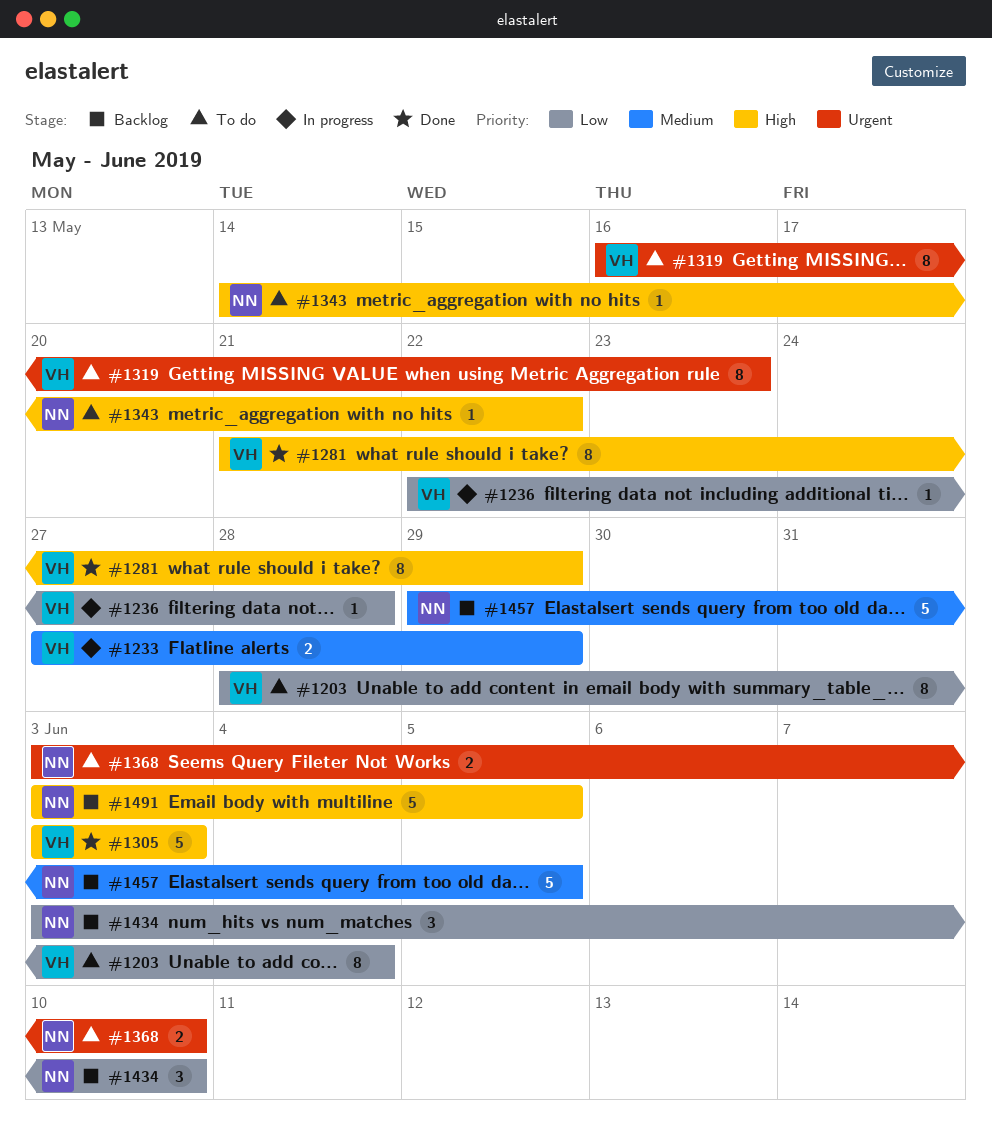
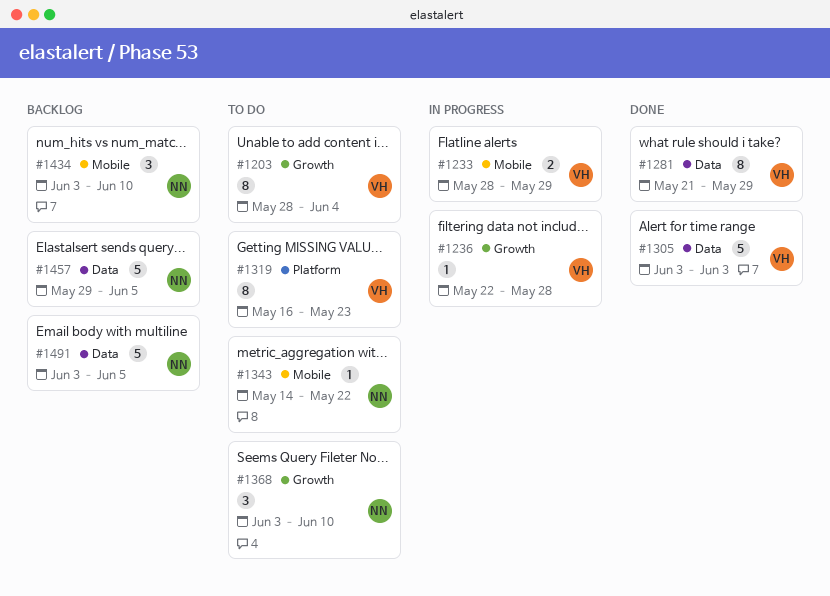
#1233, start: May 27 -> May 28
#1368, estimate: 2 -> 3

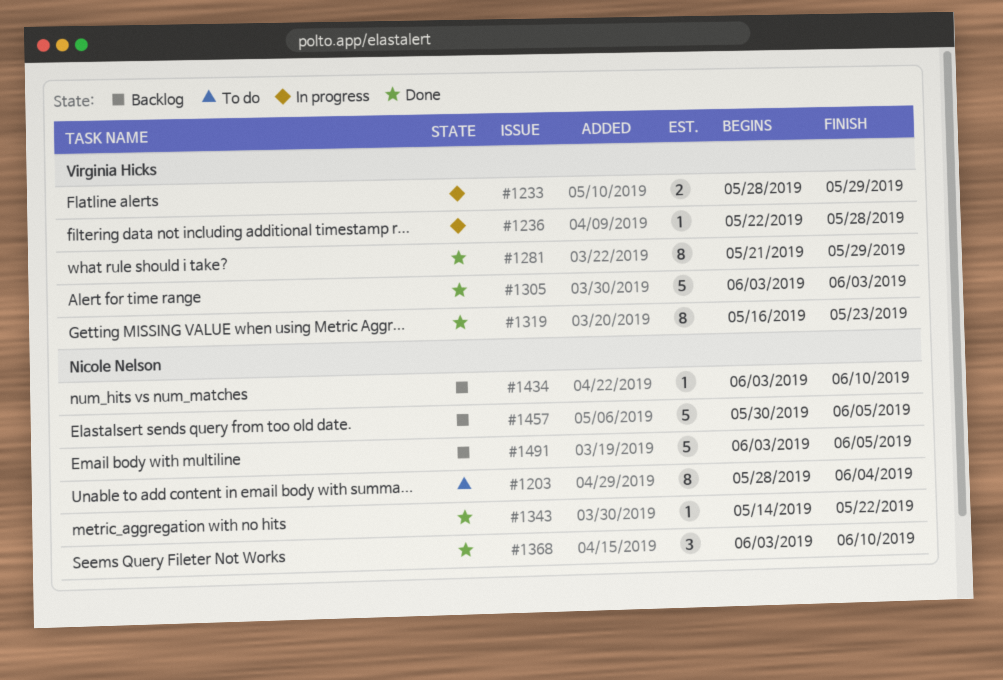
#1203, owner: Virginia Hicks -> Nicole Nelson
#1319, status: To do -> Done
#1343, status: To do -> Done
#1368, status: To do -> Done
#1434, estimate: 3 -> 1
#1457, start: May 29 -> May 30

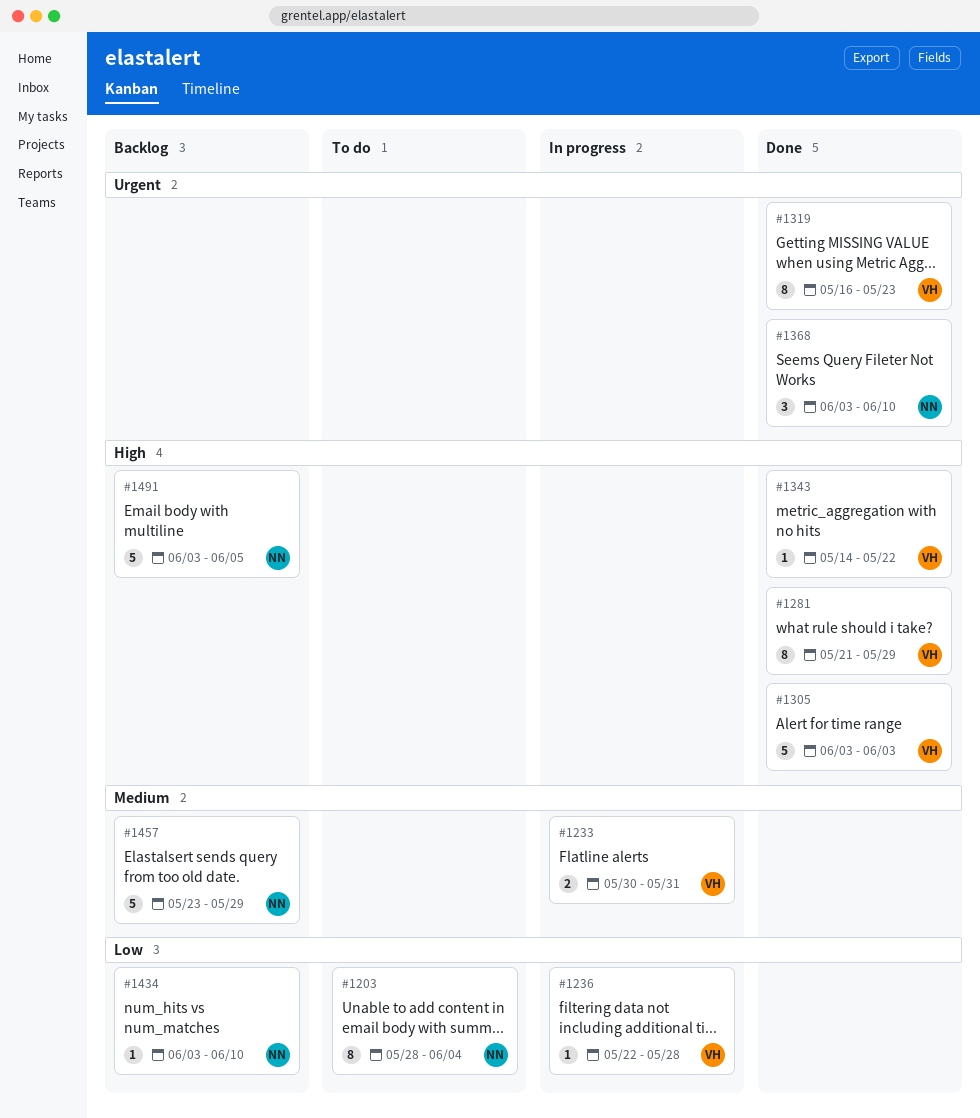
#1233, start: May 28 -> May 30
#1233, due: May 29 -> May 31
#1343, owner: Nicole Nelson -> Virginia Hicks
#1457, start: May 30 -> May 23
#1457, due: Jun 5 -> May 29

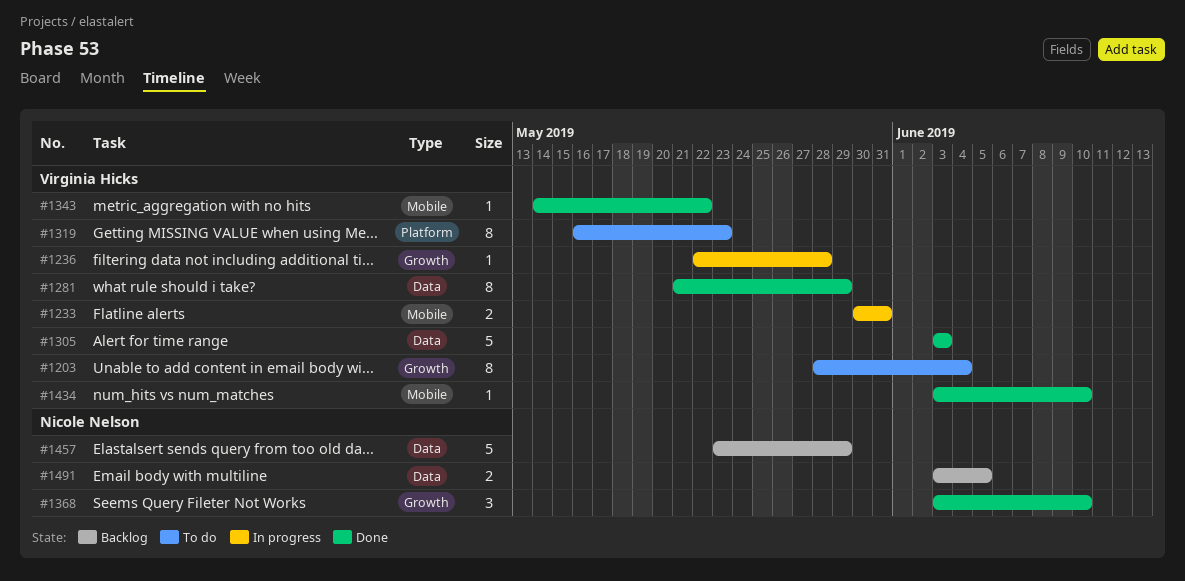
#1203, owner: Nicole Nelson -> Virginia Hicks
#1319, status: Done -> To do
#1434, status: Backlog -> Done
#1434, owner: Nicole Nelson -> Virginia Hicks
#1491, estimate: 5 -> 2

